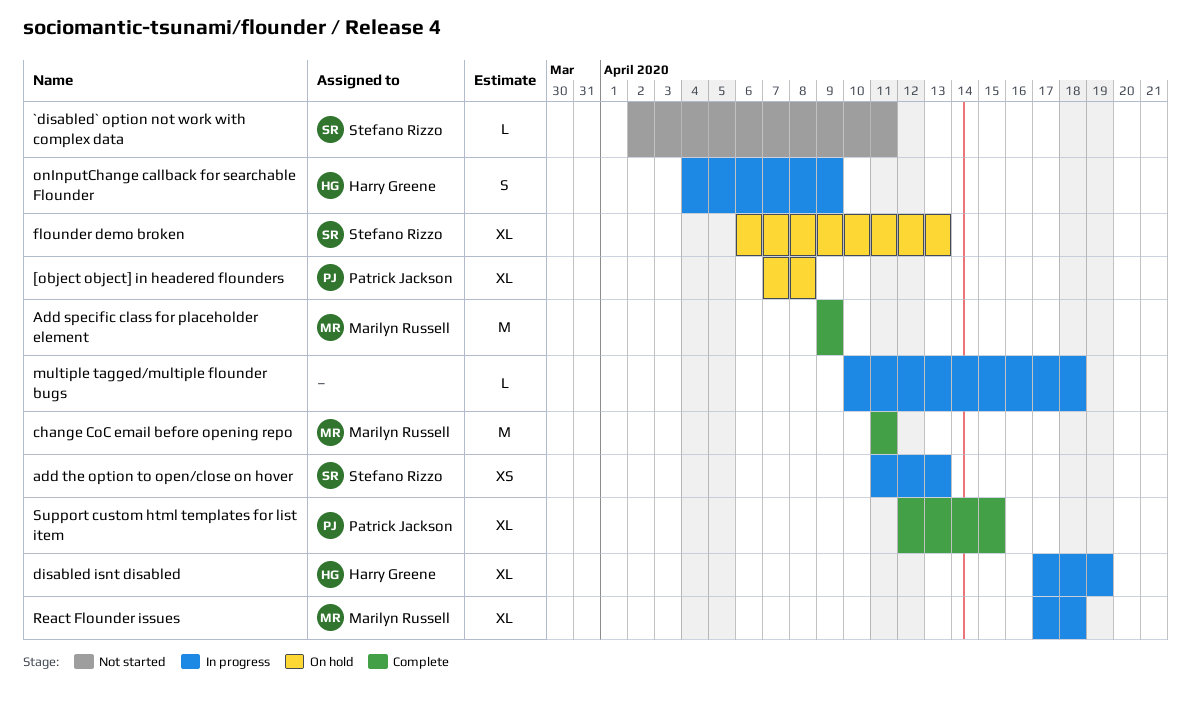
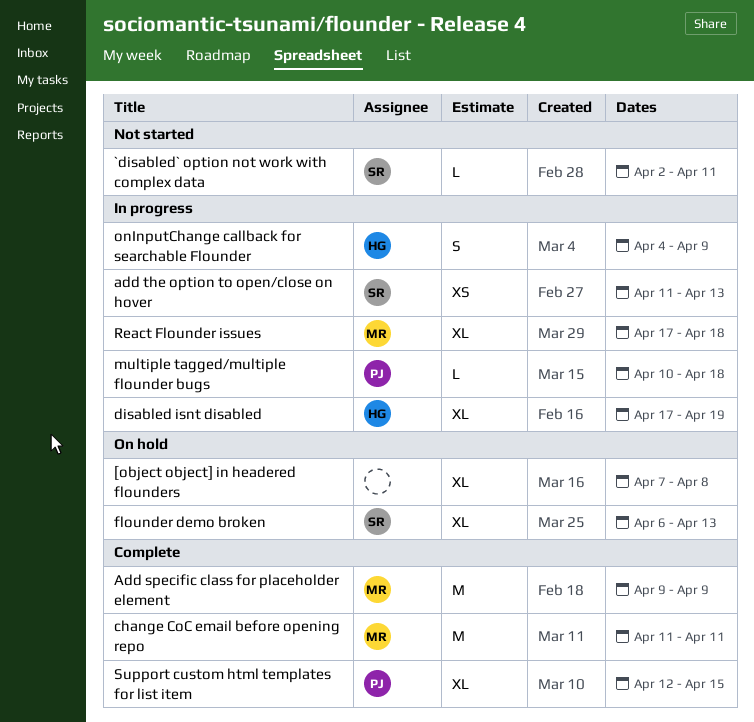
[object object] in headered flounders, owner: Patrick Jackson -> none
multiple tagged/multiple flounder bugs, owner: none -> Patrick Jackson

